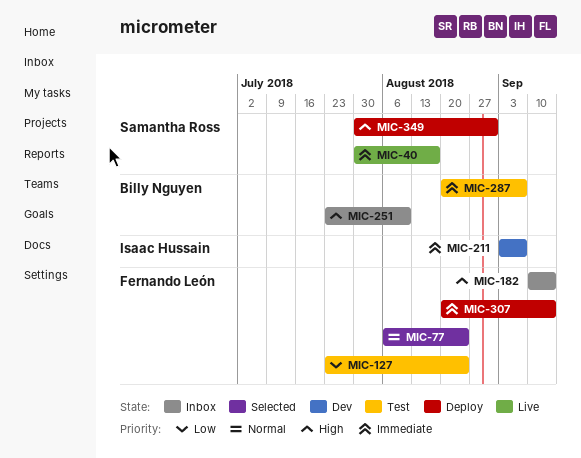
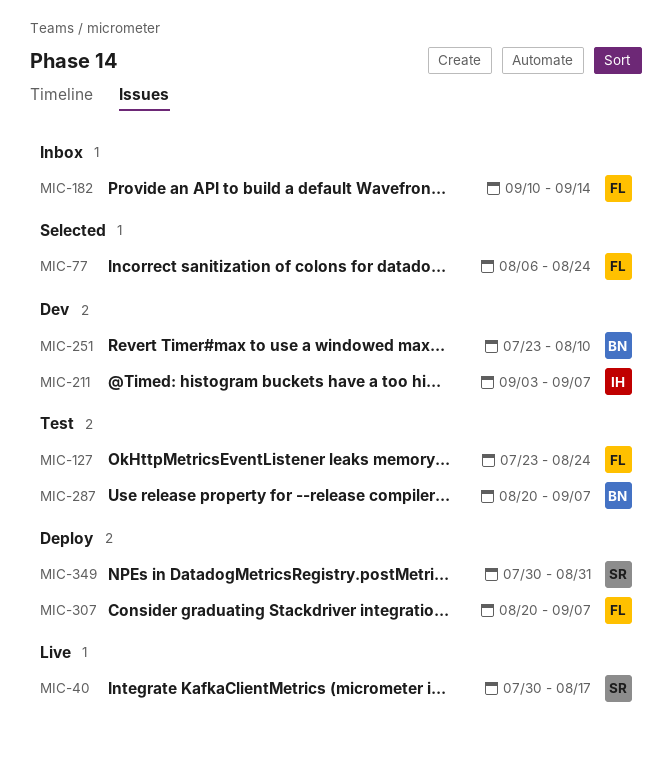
MIC-251, status: Inbox -> Dev
MIC-307, due: Sep 14 -> Sep 7

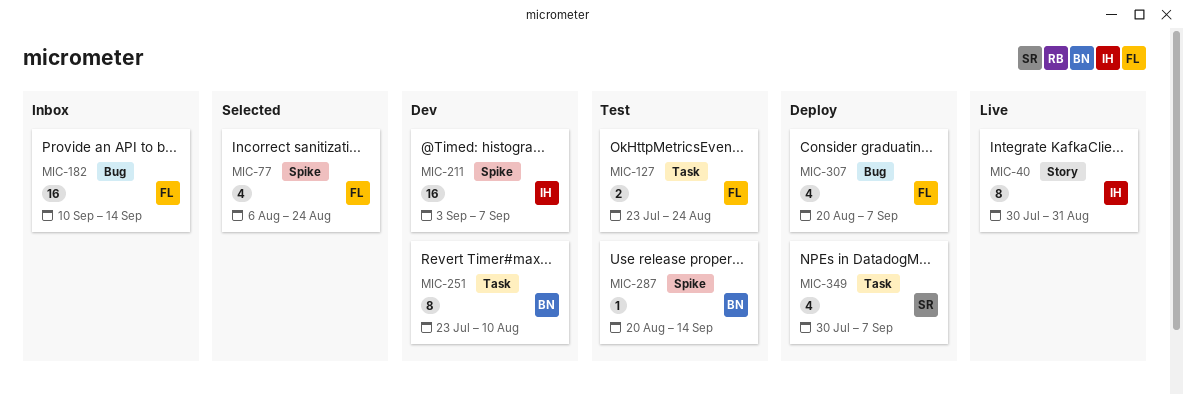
MIC-40, owner: SR -> IH
MIC-40, due: Aug 17 -> Aug 31
MIC-287, due: Sep 7 -> Sep 14
MIC-349, due: Aug 31 -> Sep 7

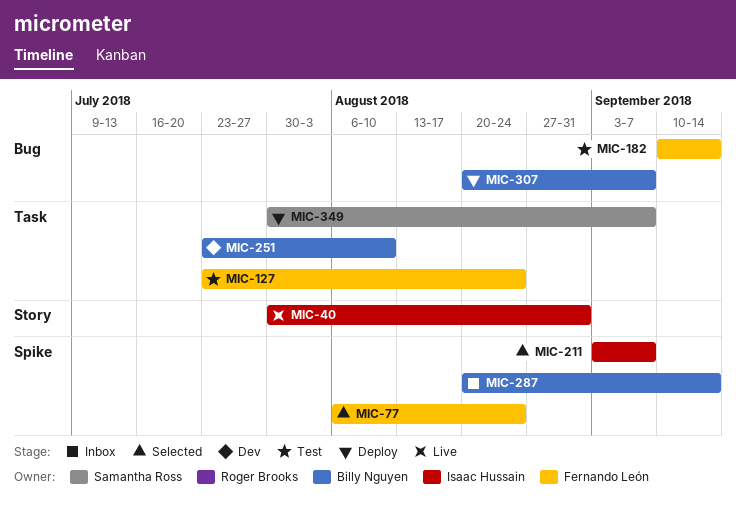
MIC-182, status: Inbox -> Test
MIC-211, status: Dev -> Selected
MIC-287, status: Test -> Inbox
MIC-307, owner: Fernando León -> Billy Nguyen

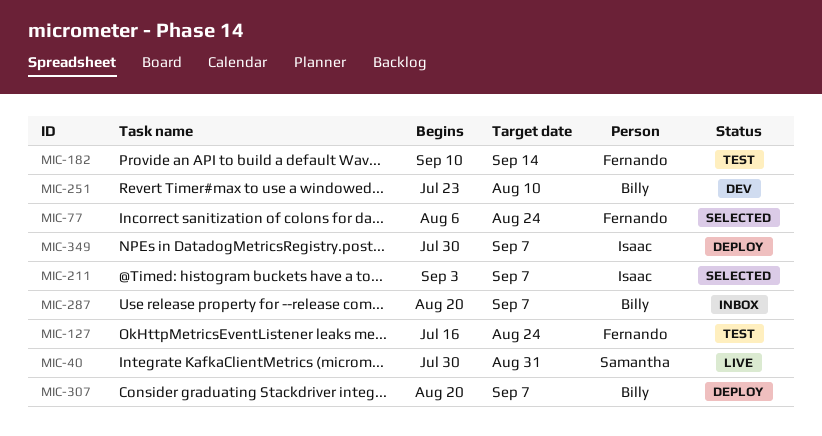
MIC-40, owner: Isaac Hussain -> Samantha Ross
MIC-127, start: Jul 23 -> Jul 16
MIC-287, due: Sep 14 -> Sep 7
MIC-349, owner: Samantha Ross -> Isaac Hussain

